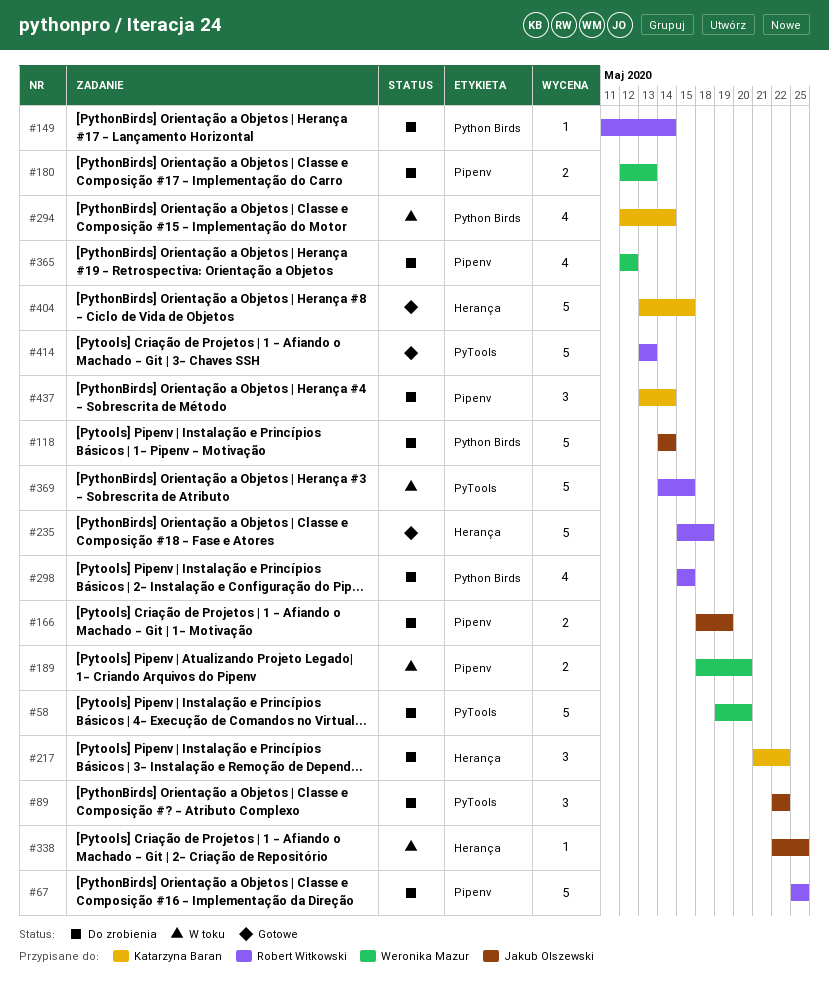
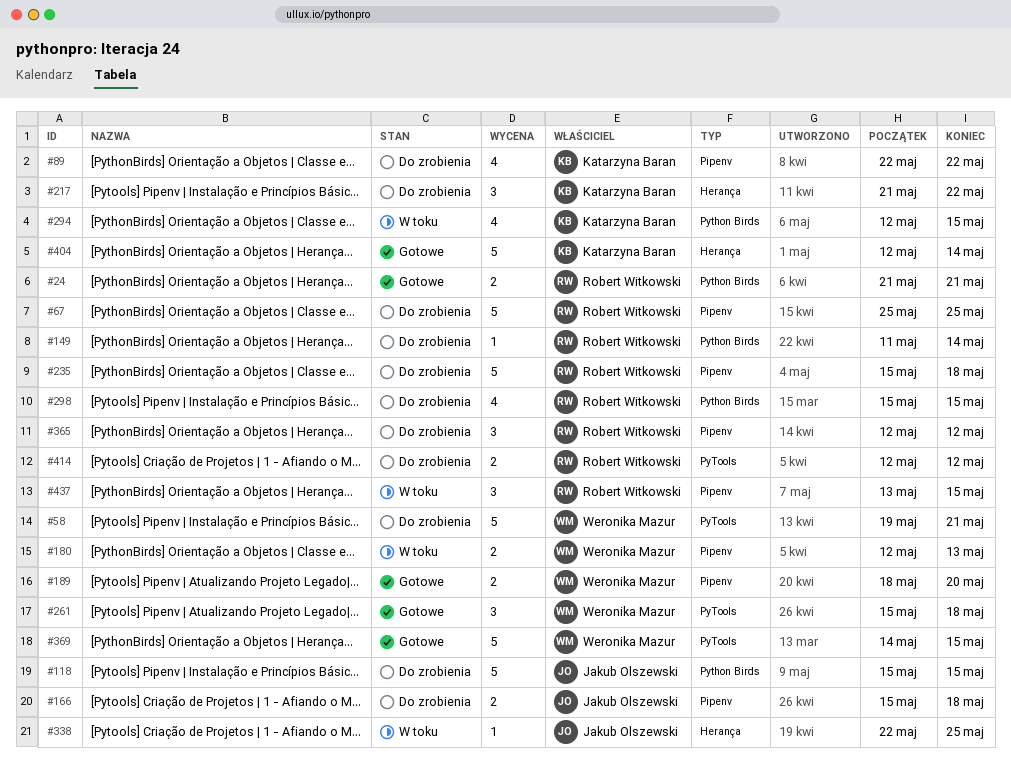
#24: none -> present
#58, due: May 20 -> May 21
#89, owner: Jakub Olszewski -> Katarzyna Baran
#89, label: PyTools -> Pipenv
#89, estimate: 3 -> 4
#118, start: May 14 -> May 15
#118, due: May 14 -> May 15
#166, start: May 18 -> May 15
#166, due: May 19 -> May 18
#180, status: Do zrobienia -> W toku
#189, status: W toku -> Gotowe
#235, status: Gotowe -> Do zrobienia
#235, label: Herança -> Pipenv
#261: none -> present
#294, due: May 14 -> May 15
#365, owner: Weronika Mazur -> Robert Witkowski
#365, estimate: 4 -> 3
#369, status: W toku -> Gotowe
#369, owner: Robert Witkowski -> Weronika Mazur
#404, start: May 13 -> May 12
#404, due: May 15 -> May 14
#414, status: Gotowe -> Do zrobienia
#414, estimate: 5 -> 2
#414, start: May 13 -> May 12
#414, due: May 13 -> May 12
#437, status: Do zrobienia -> W toku
#437, owner: Katarzyna Baran -> Robert Witkowski
#437, due: May 14 -> May 15

